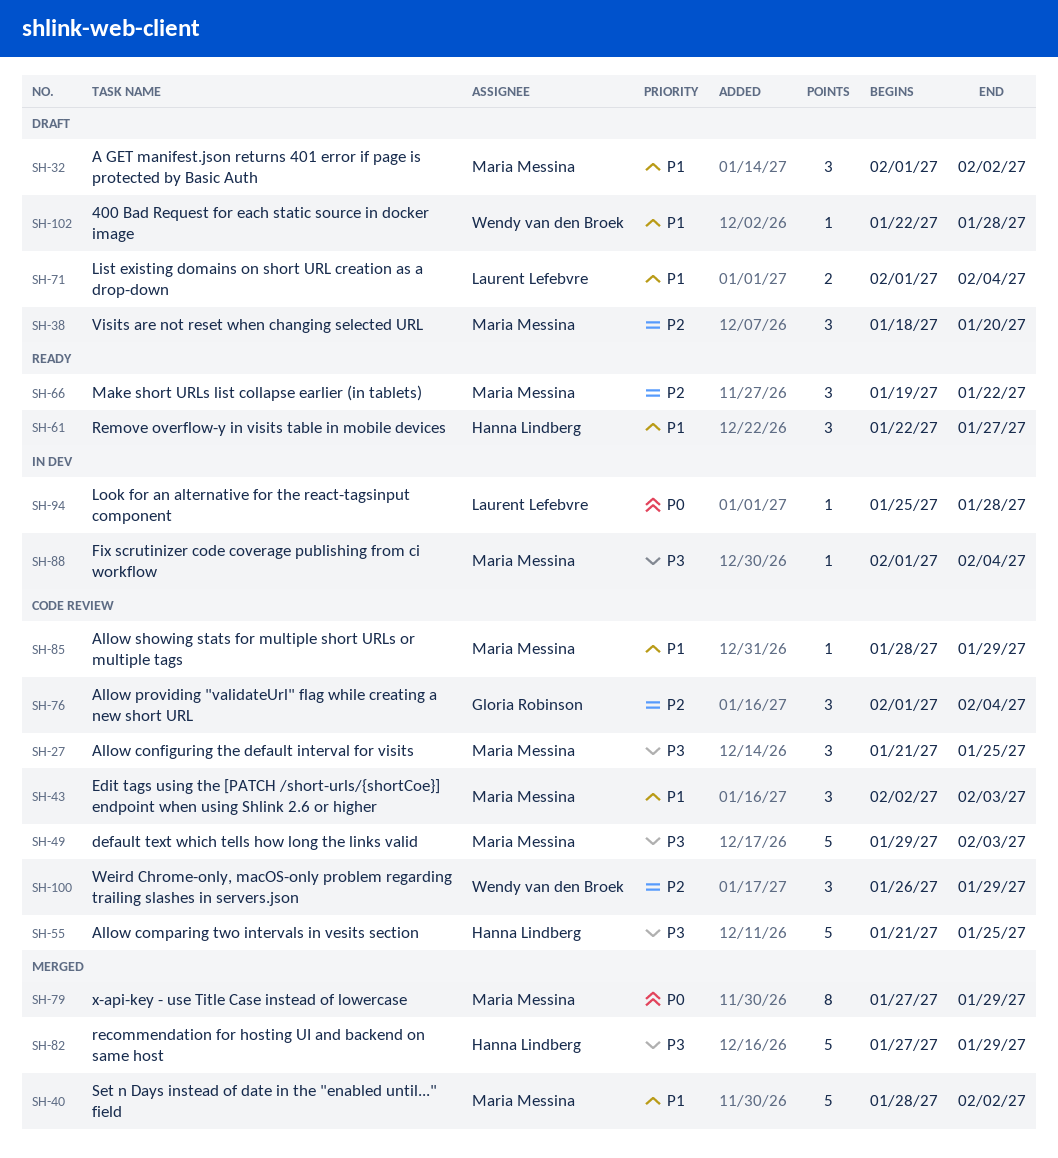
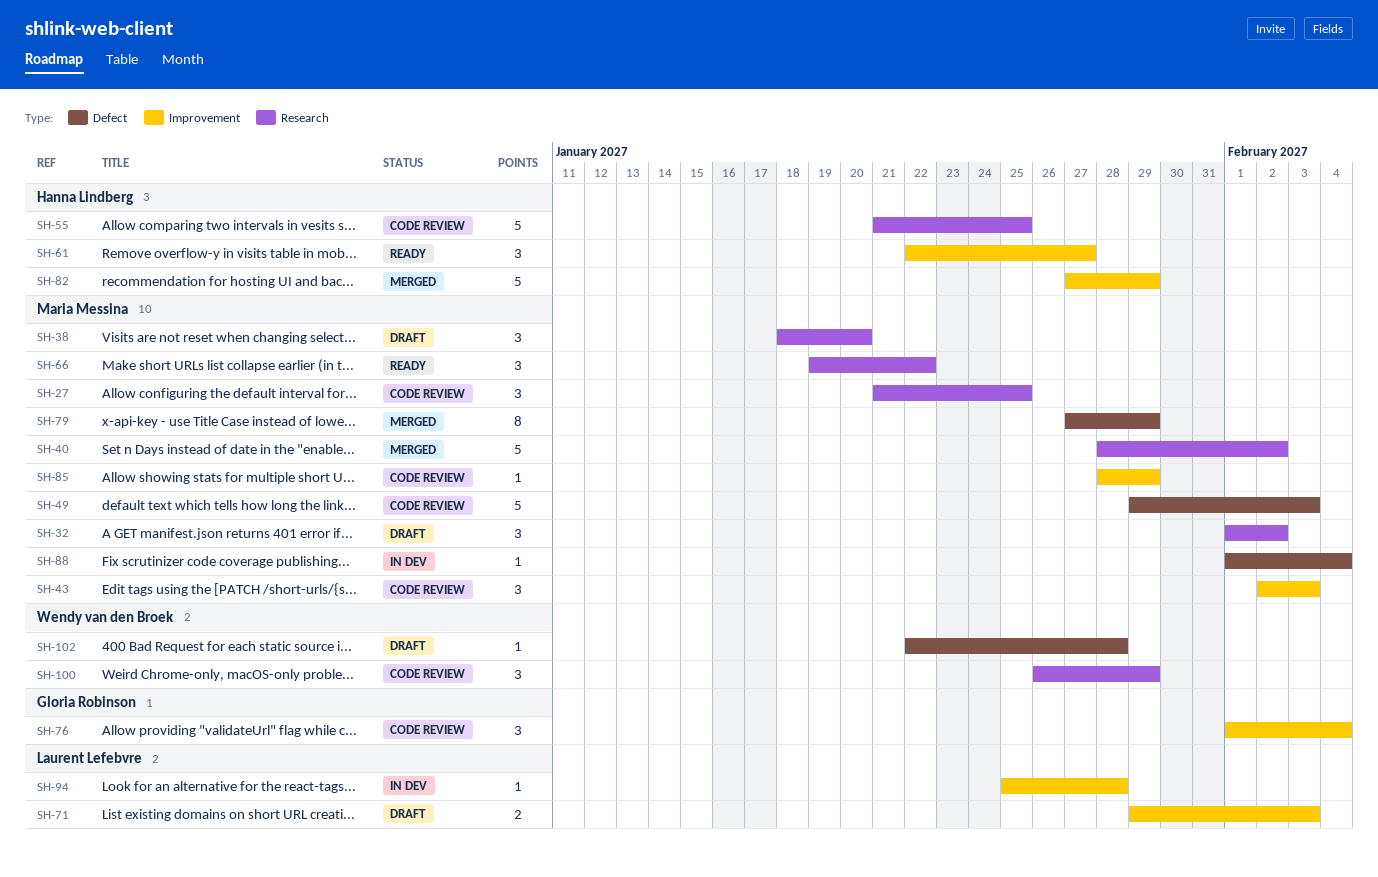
SH-71, start: Feb 1 -> Jan 29
SH-71, due: Feb 4 -> Feb 3

